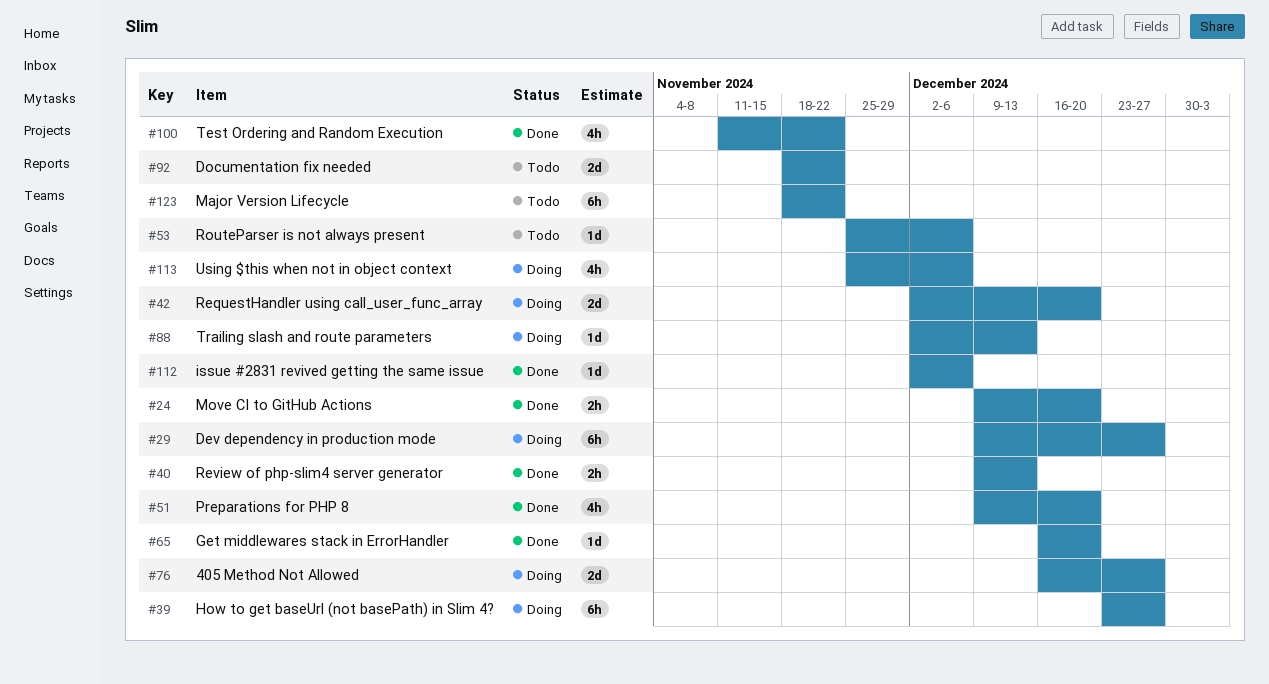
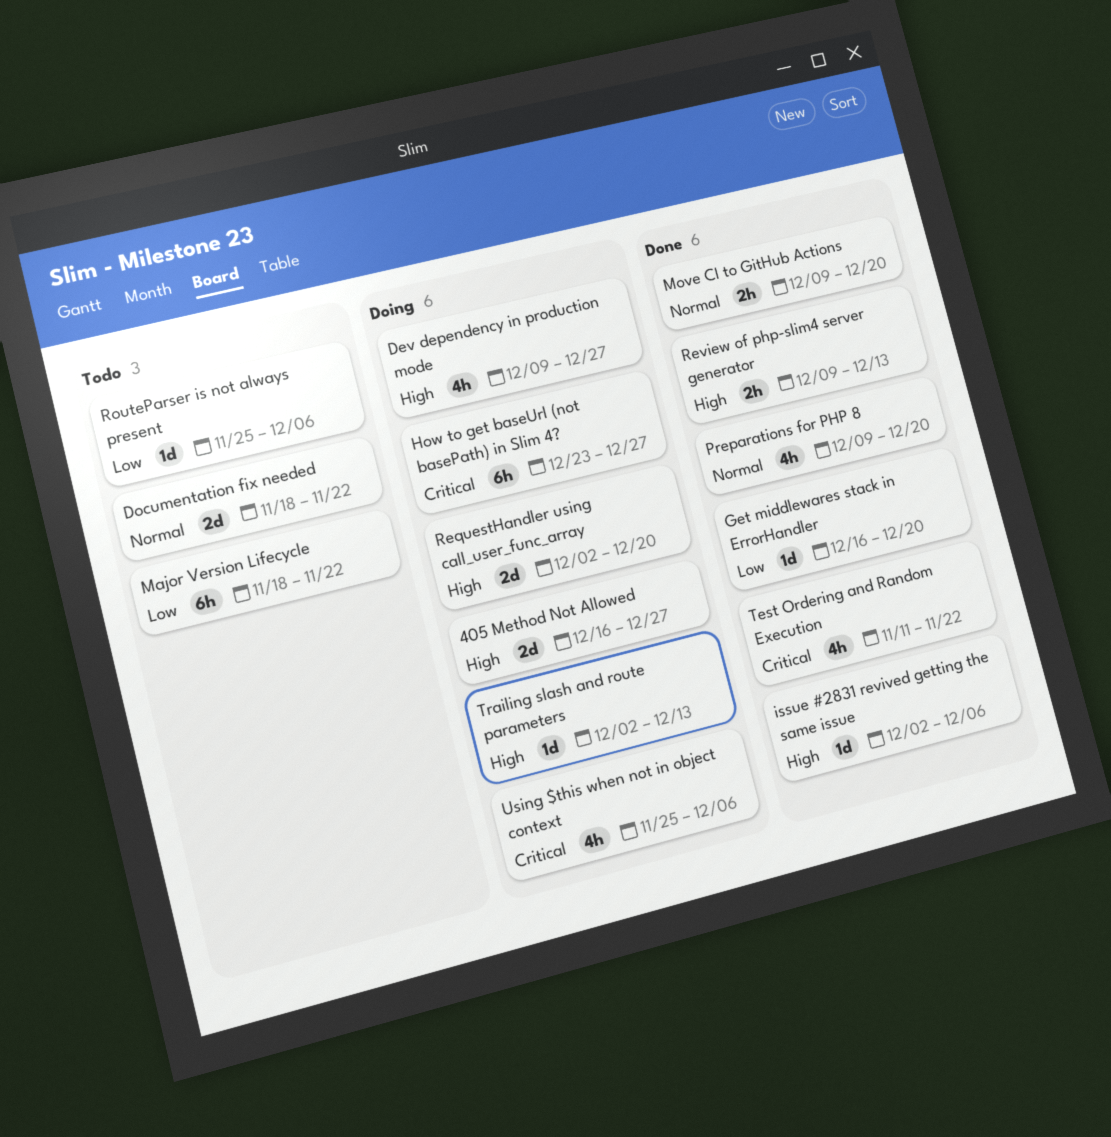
Dev dependency in production mode, estimate: 6h -> 4h

